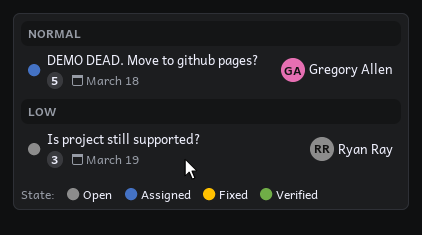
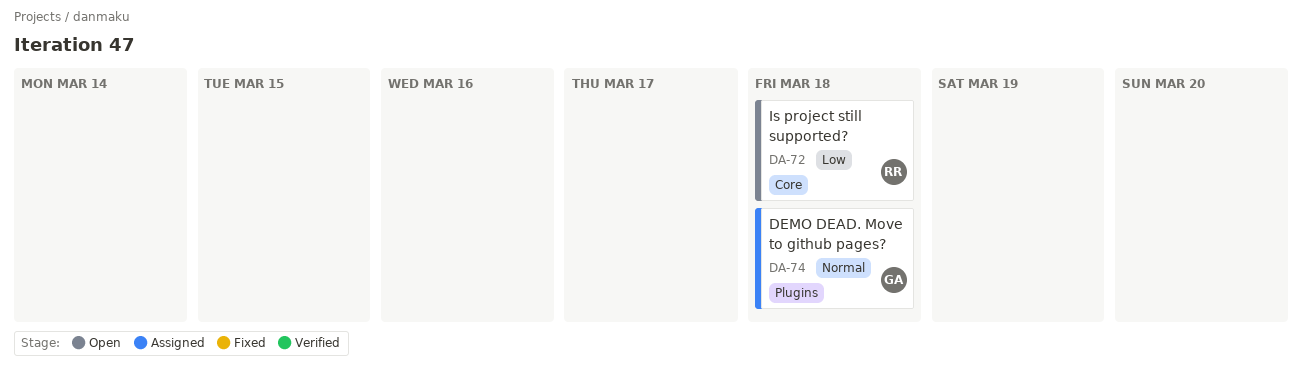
Is project still supported?, due: Mar 19 -> Mar 18

